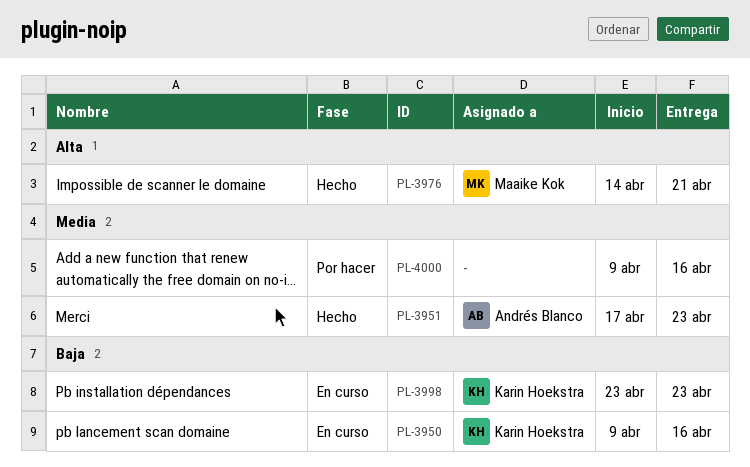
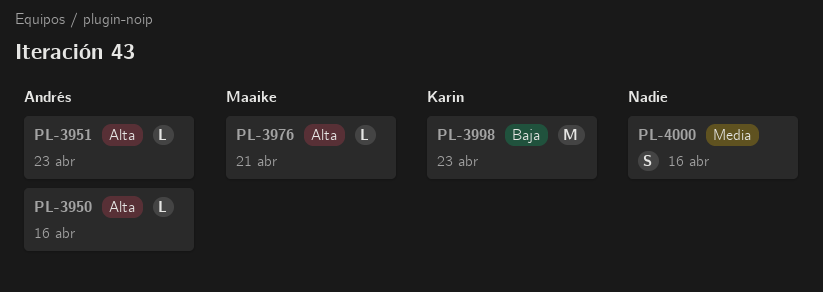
PL-3950, owner: Karin Hoekstra -> Andrés Blanco
PL-3950, priority: Baja -> Alta
PL-3951, priority: Media -> Alta

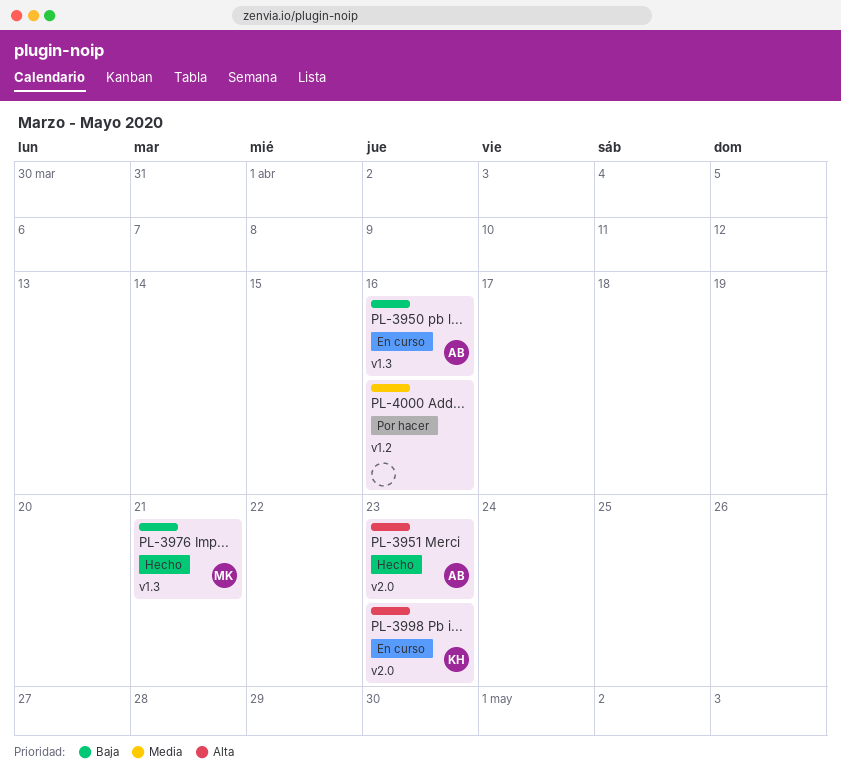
PL-3950, priority: Alta -> Baja
PL-3976, priority: Alta -> Baja
PL-3998, priority: Baja -> Alta

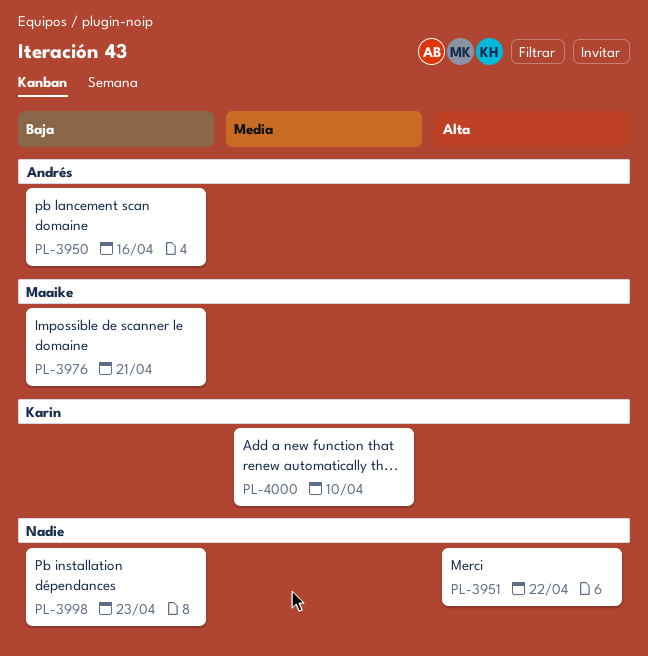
PL-3951, owner: Andrés -> none
PL-3951, due: Apr 23 -> Apr 22
PL-3998, owner: Karin -> none
PL-3998, priority: Alta -> Baja
PL-4000, owner: none -> Karin
PL-4000, due: Apr 16 -> Apr 10

